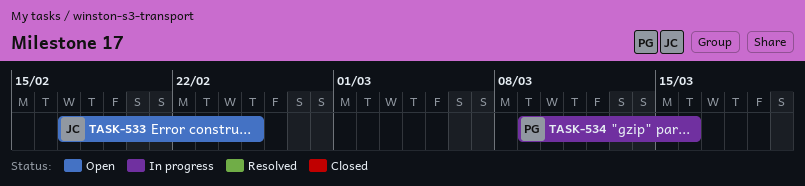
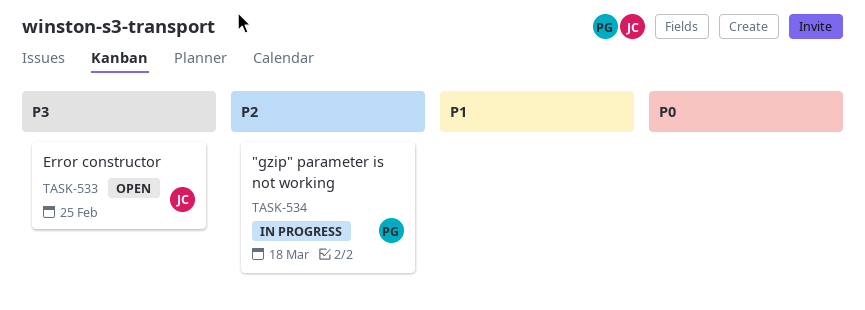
TASK-534, due: Mar 16 -> Mar 18

